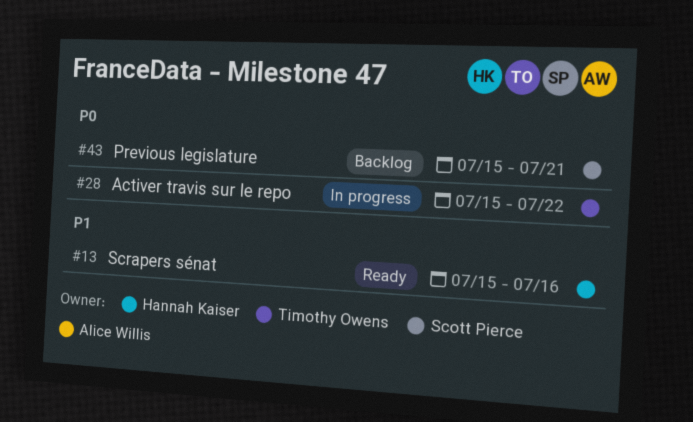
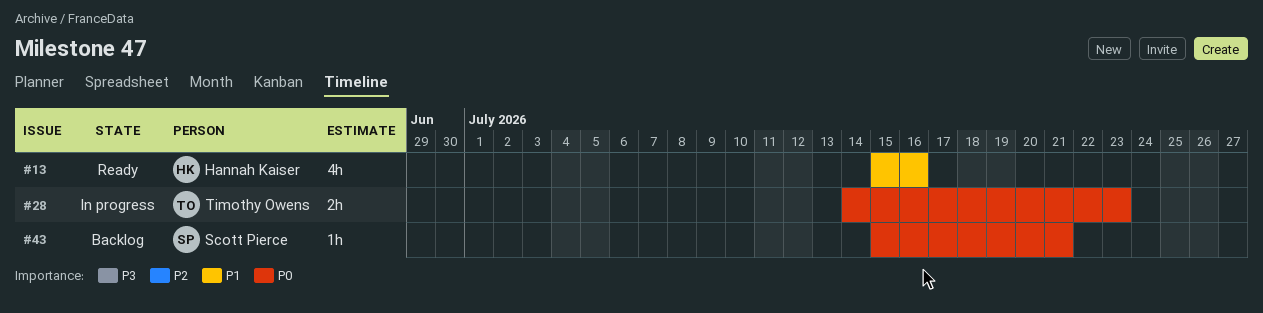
#28, start: Jul 15 -> Jul 14
#28, due: Jul 22 -> Jul 23

